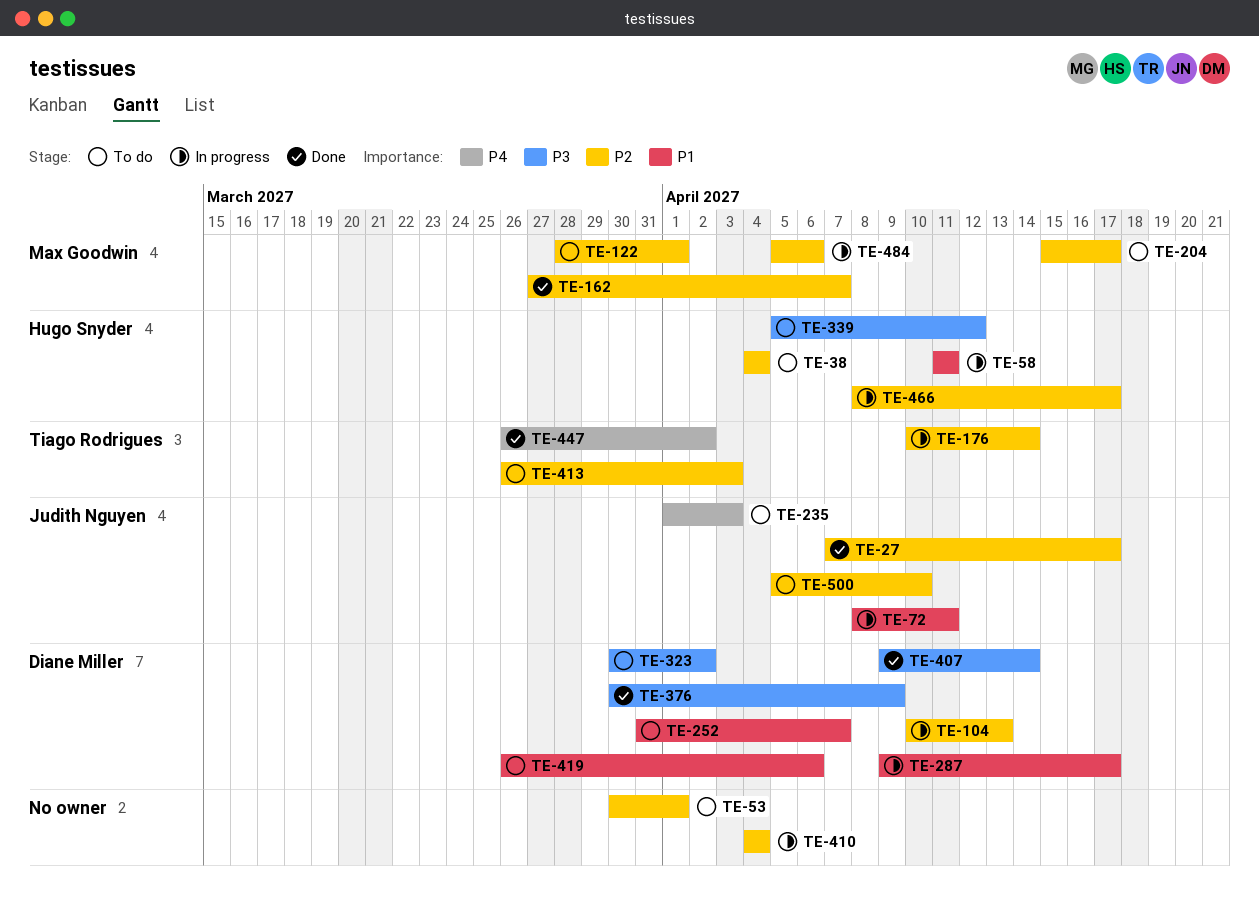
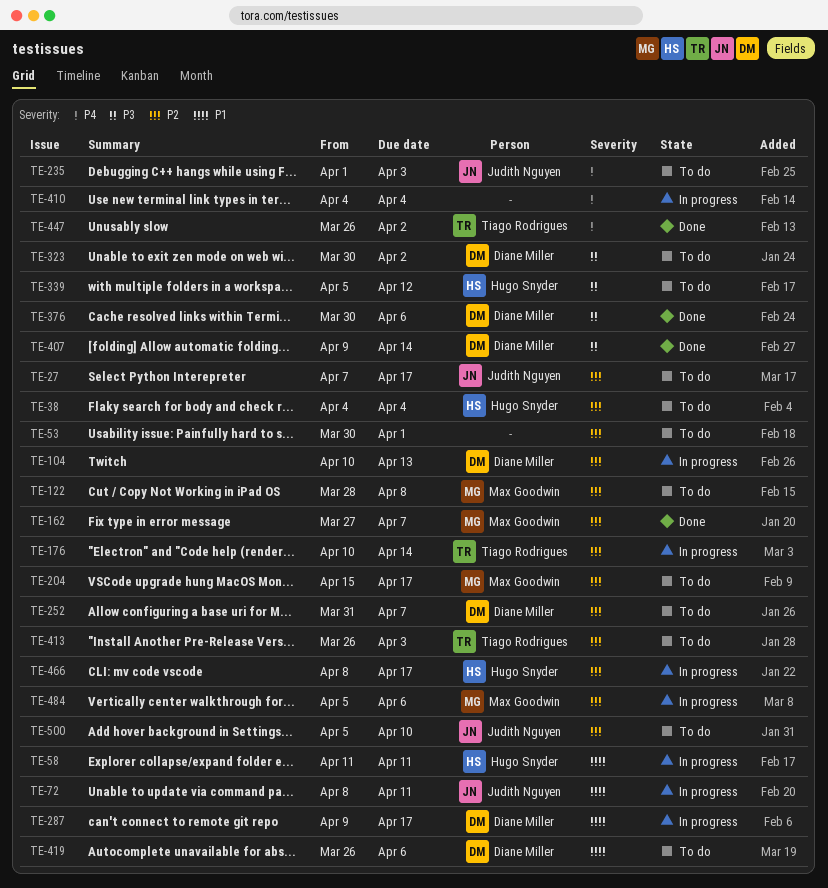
TE-27, status: Done -> To do
TE-122, due: Apr 1 -> Apr 8
TE-252, priority: P1 -> P2
TE-376, due: Apr 9 -> Apr 6
TE-410, priority: P2 -> P4

